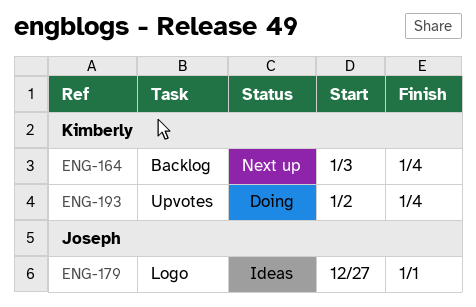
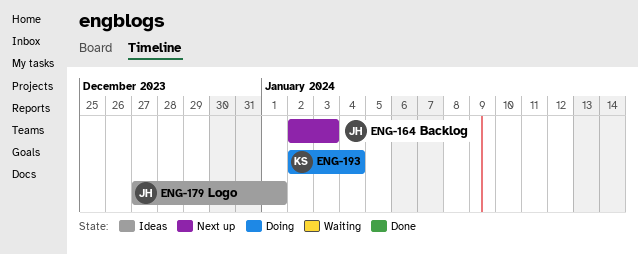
ENG-164, owner: Kimberly -> Joseph
ENG-164, start: Jan 3 -> Jan 2
ENG-164, due: Jan 4 -> Jan 3

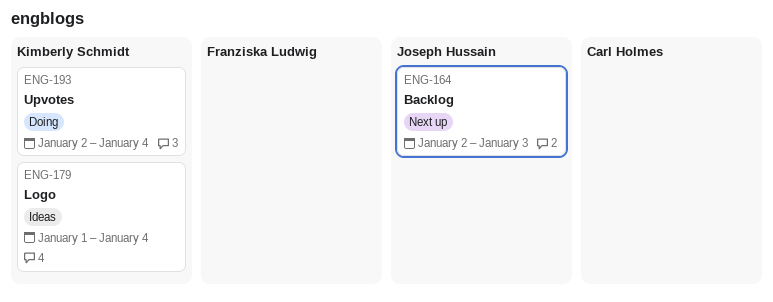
ENG-179, owner: Joseph Hussain -> Kimberly Schmidt
ENG-179, start: Dec 27 -> Jan 1
ENG-179, due: Jan 1 -> Jan 4

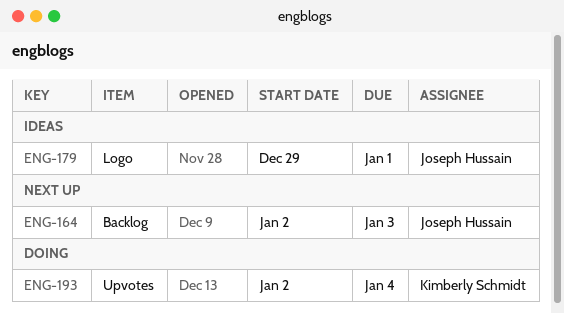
ENG-179, owner: Kimberly Schmidt -> Joseph Hussain
ENG-179, start: Jan 1 -> Dec 29
ENG-179, due: Jan 4 -> Jan 1

